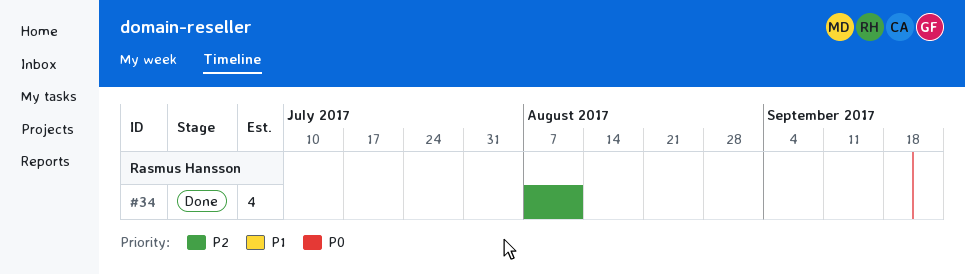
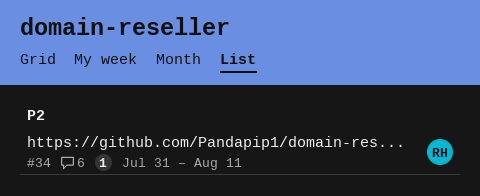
#34, estimate: 4 -> 1
#34, start: Aug 7 -> Jul 31

